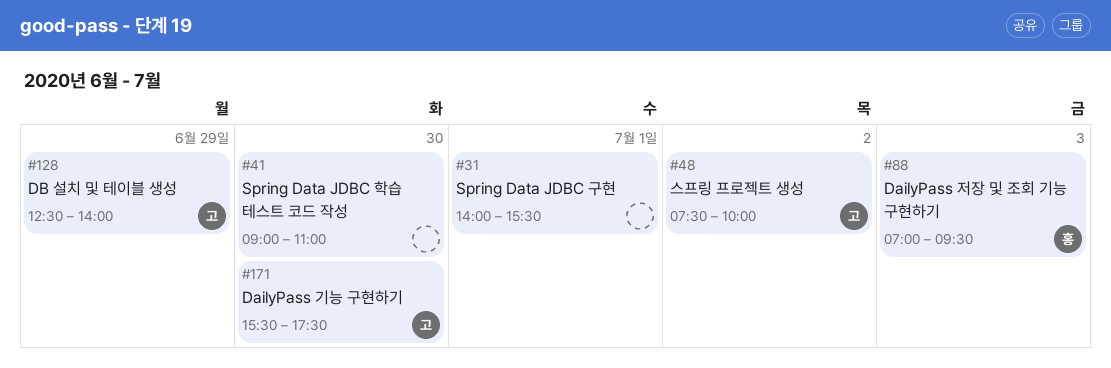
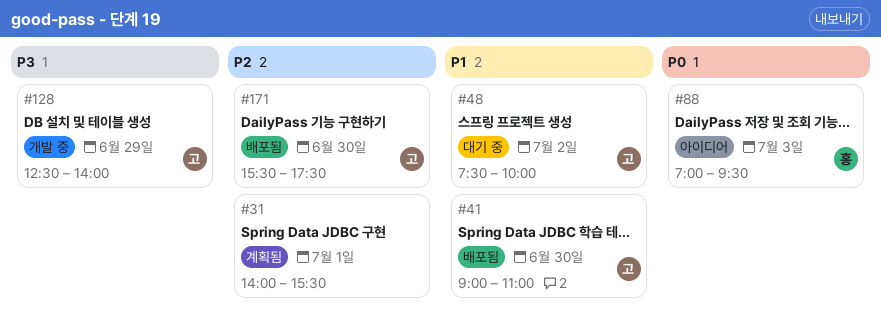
#41, owner: none -> 고

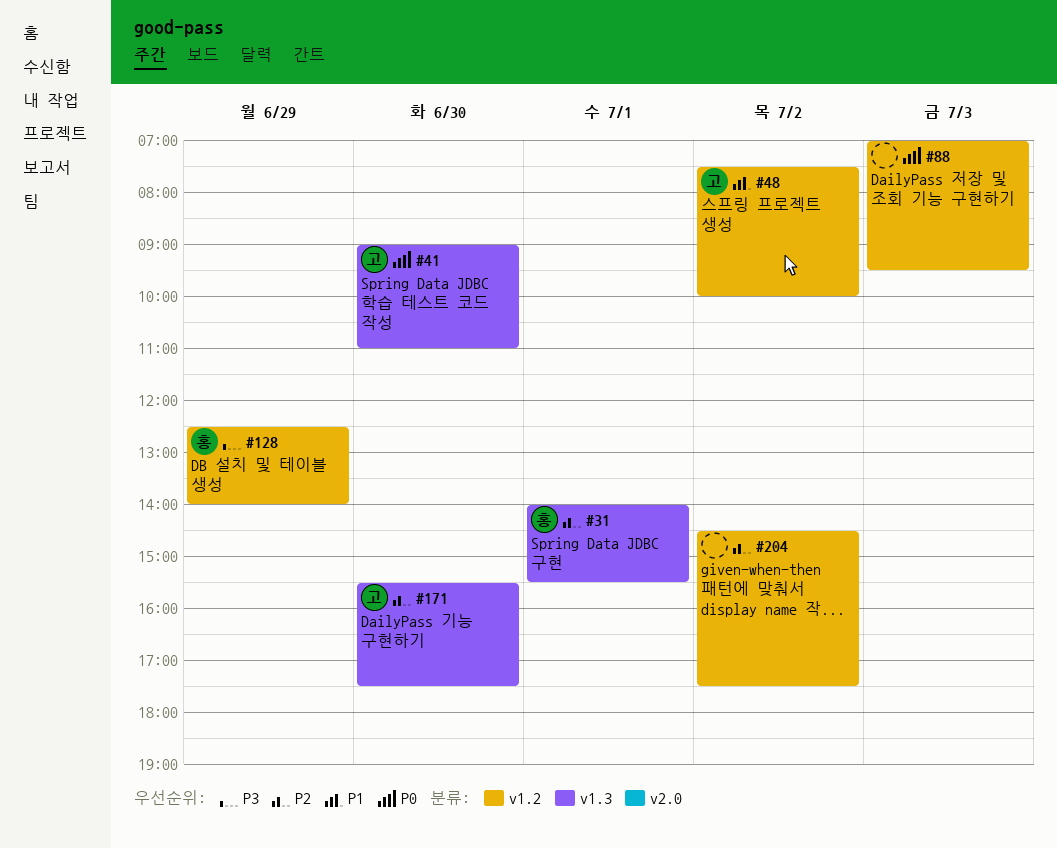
#31, owner: none -> 홍
#41, priority: P1 -> P0
#88, owner: 홍 -> none
#128, owner: 고 -> 홍
#204: none -> present

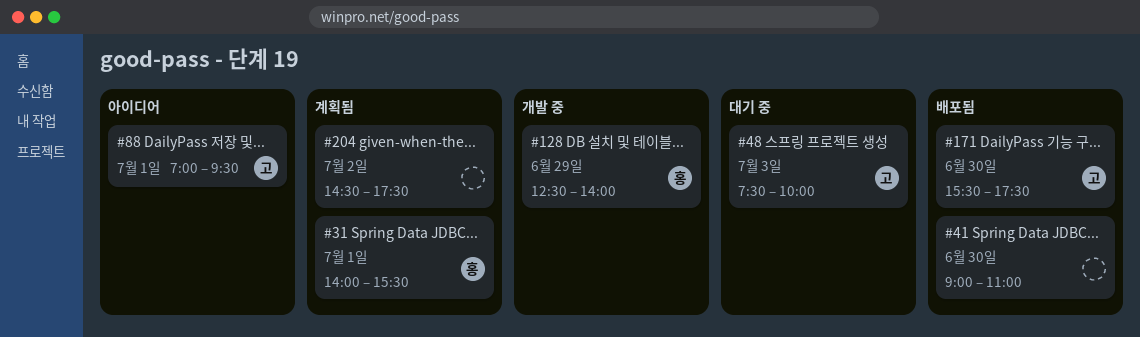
#41, owner: 고 -> none
#48, day: Jul 2 -> Jul 3
#88, owner: none -> 고
#88, day: Jul 3 -> Jul 1

